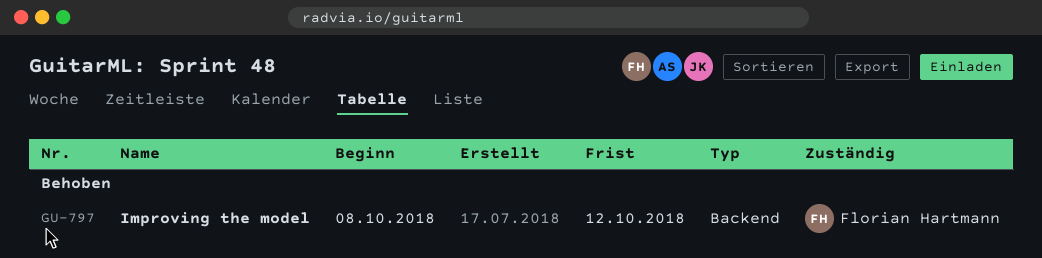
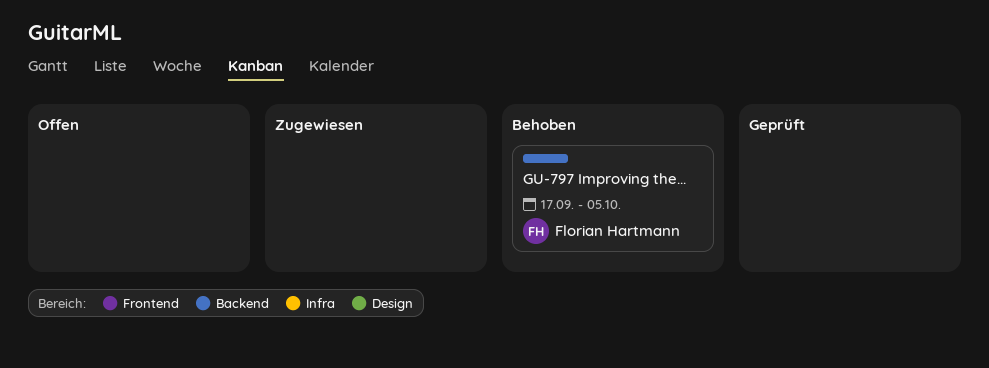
GU-797, start: Oct 8 -> Sep 17
GU-797, due: Oct 12 -> Oct 5

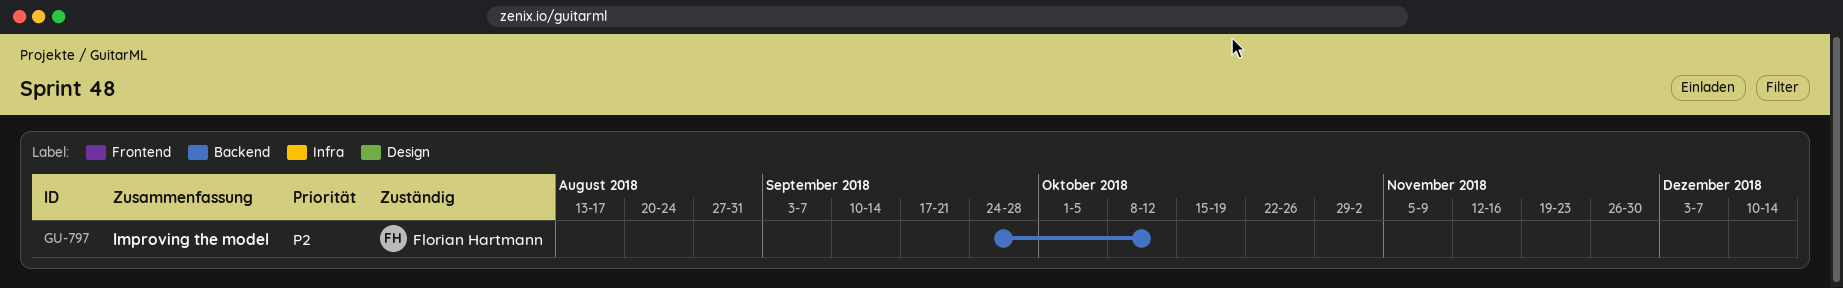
GU-797, start: Sep 17 -> Sep 24
GU-797, due: Oct 5 -> Oct 12

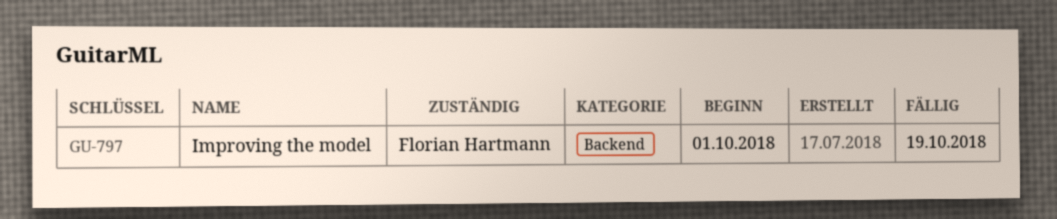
GU-797, start: Sep 24 -> Oct 1
GU-797, due: Oct 12 -> Oct 19

